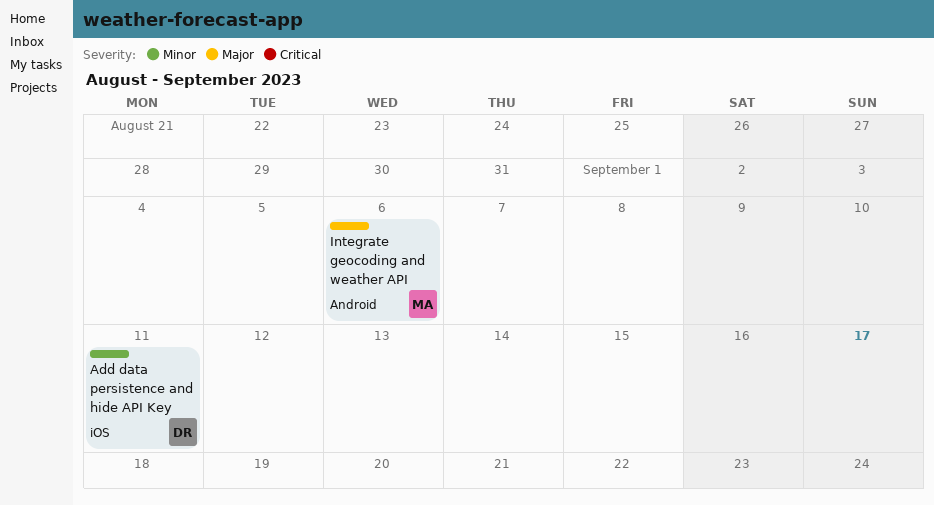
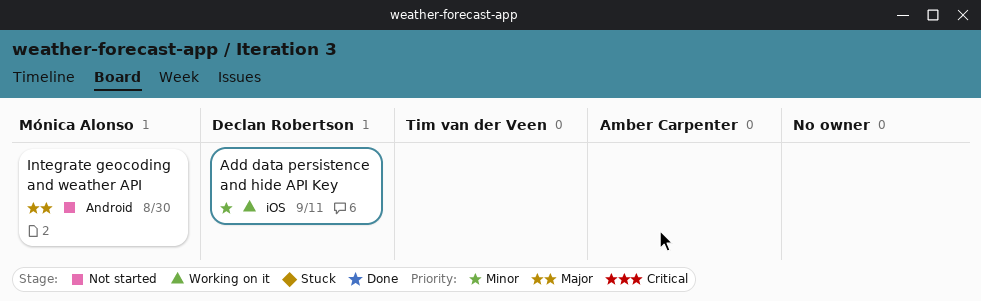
Integrate geocoding and weather API, due: Sep 6 -> Aug 30

